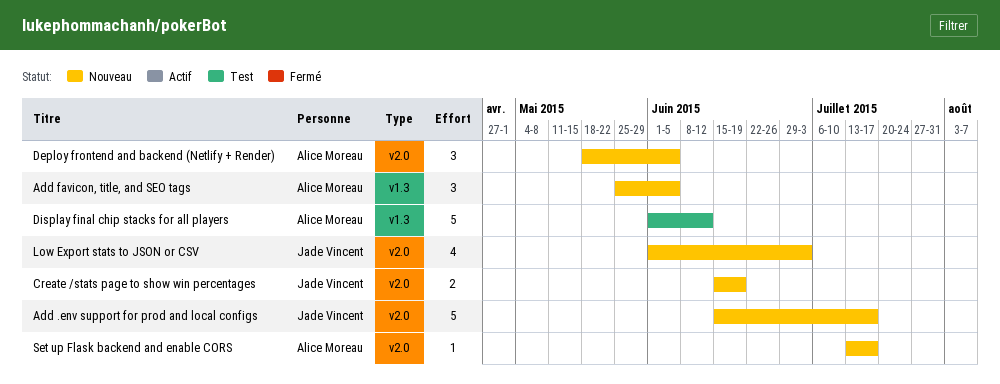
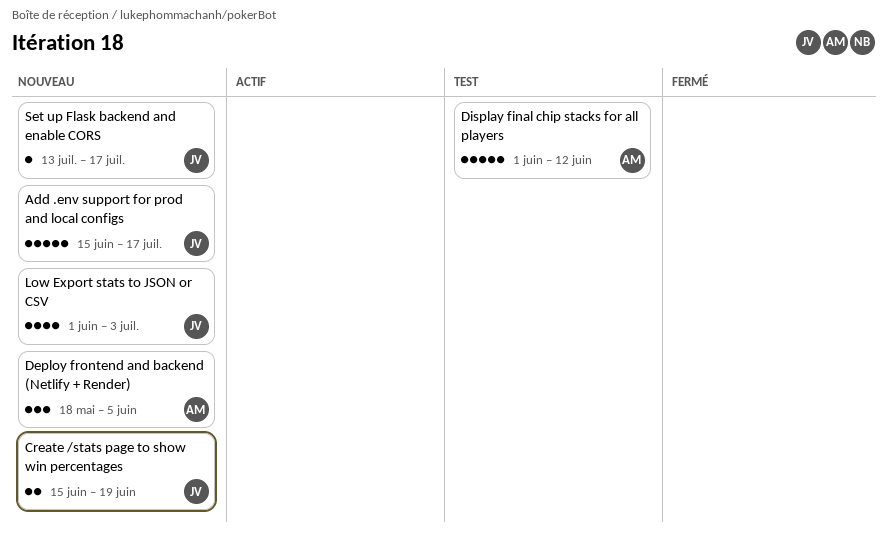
Add favicon, title, and SEO tags: present -> none
Set up Flask backend and enable CORS, owner: Alice Moreau -> Jade Vincent

